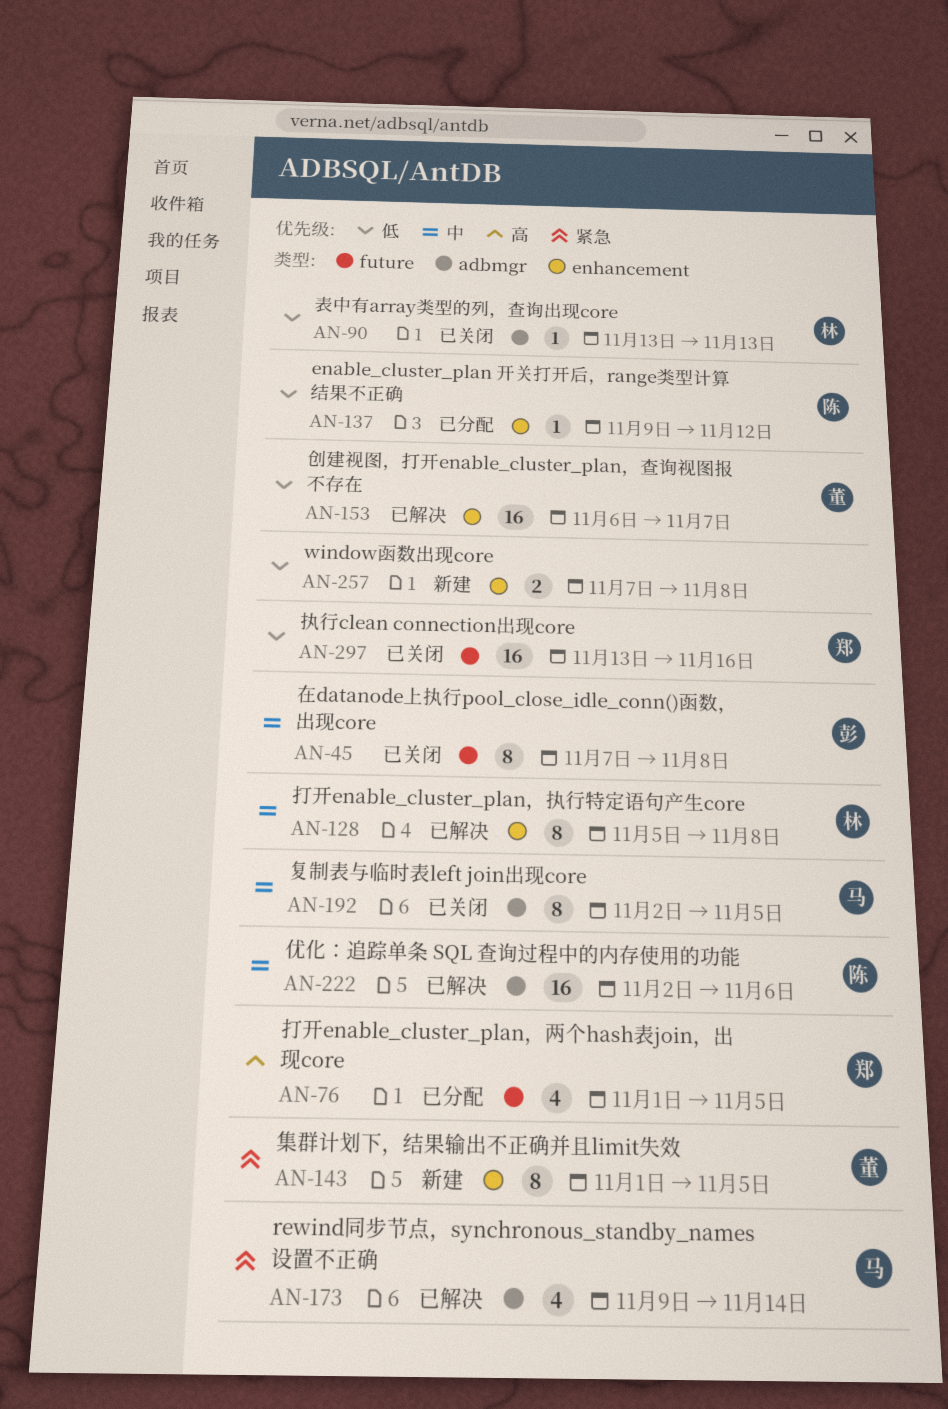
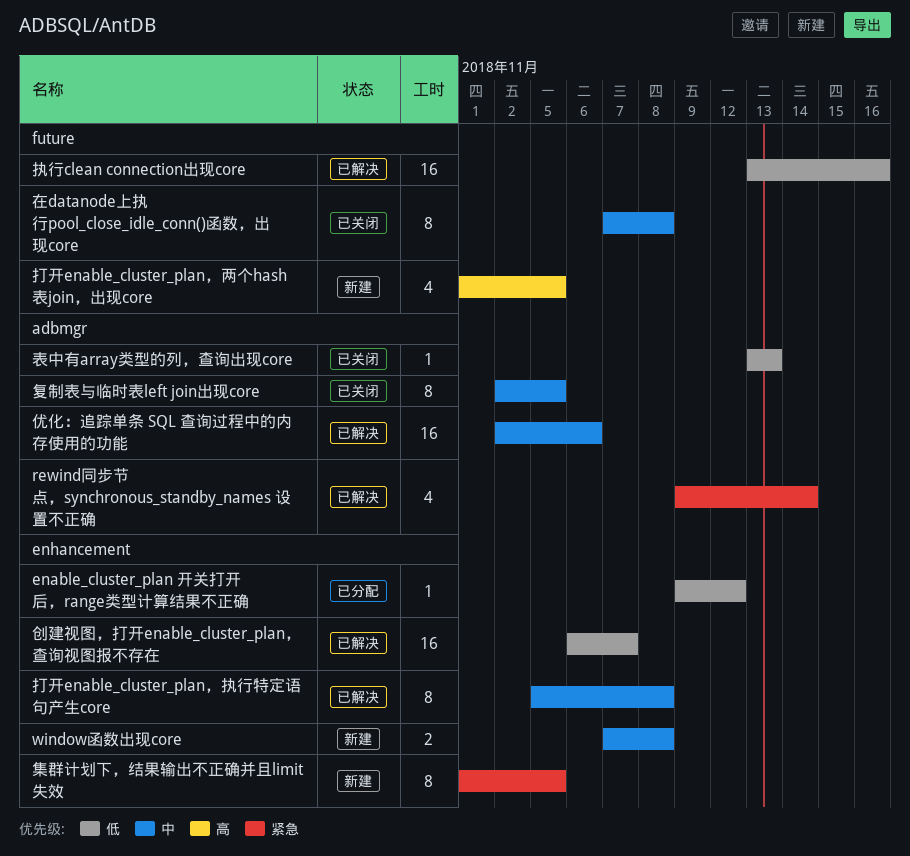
window函数出现core, priority: 低 -> 中
打开enable_cluster_plan，两个hash表join，出现core, status: 已分配 -> 新建
执行clean connection出现core, status: 已关闭 -> 已解决

